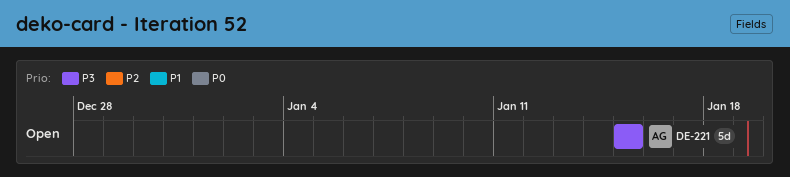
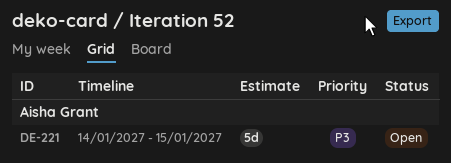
DE-221, start: Jan 15 -> Jan 14

